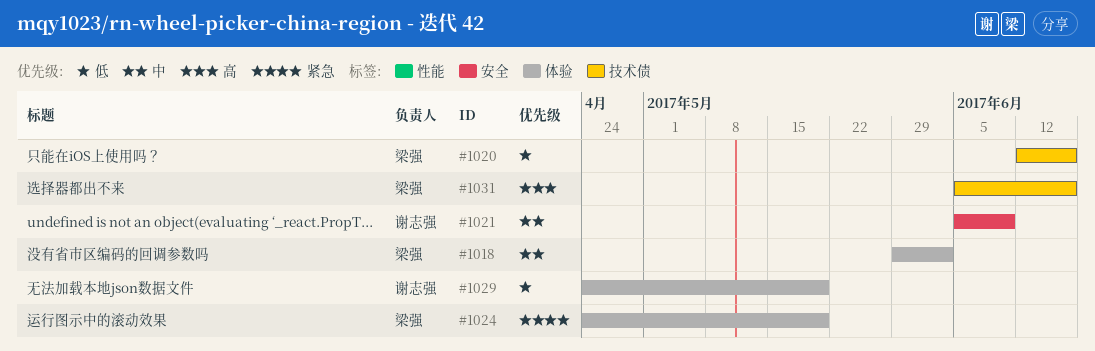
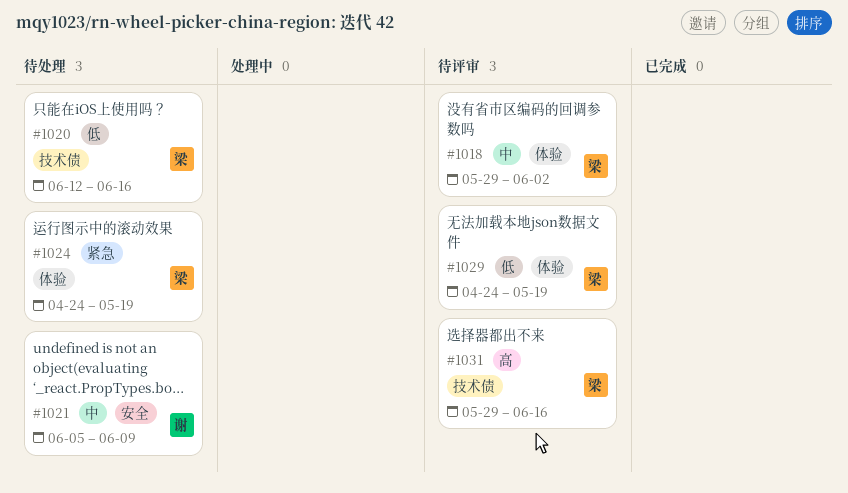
#1029, owner: 谢志强 -> 梁强
#1031, start: Jun 5 -> May 29

